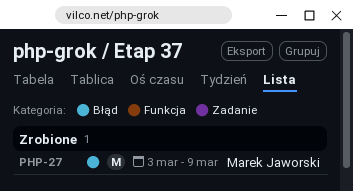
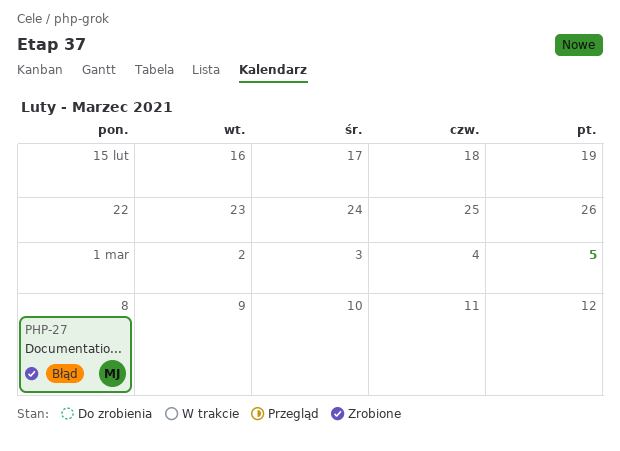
PHP-27, due: Mar 9 -> Mar 8

